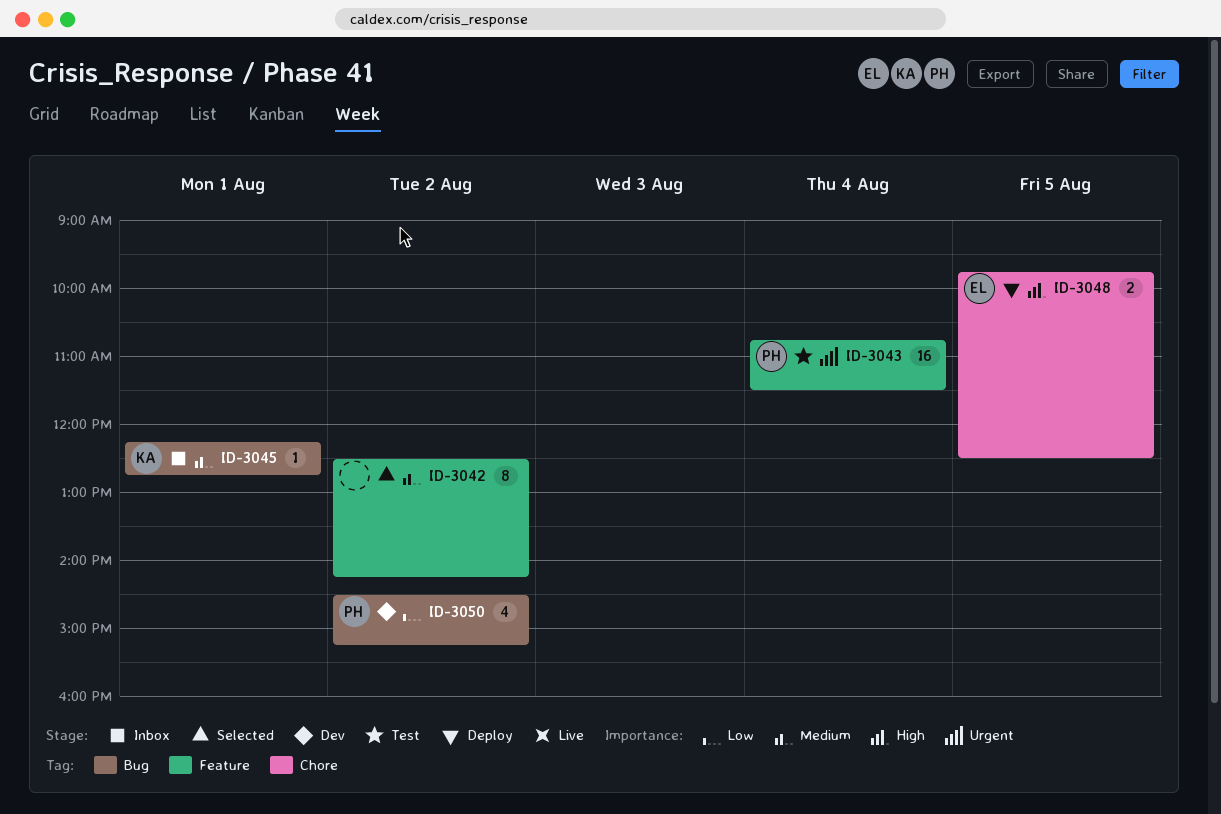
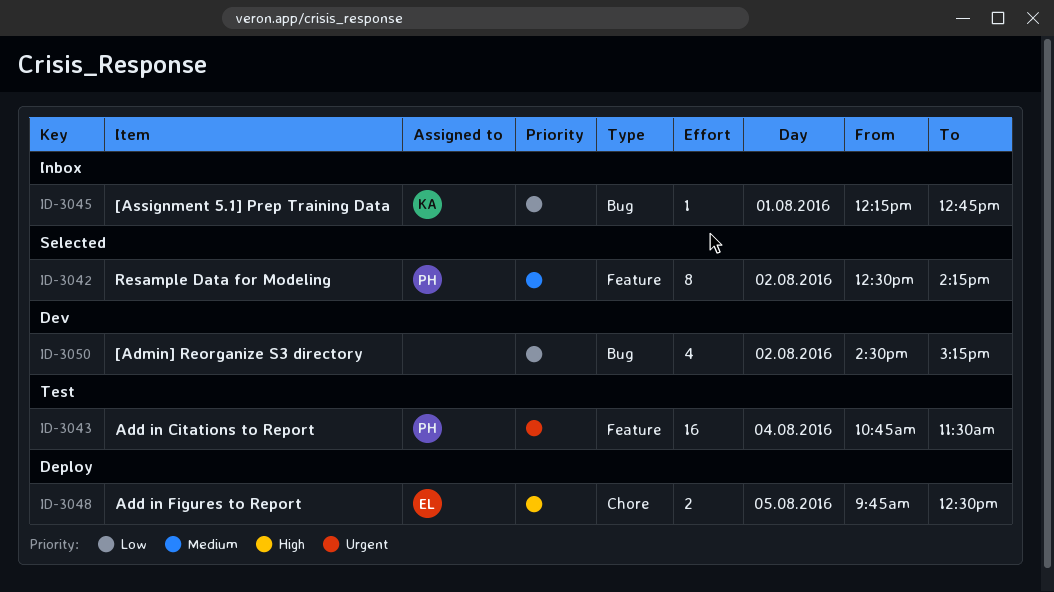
ID-3042, owner: none -> PH
ID-3045, priority: Medium -> Low
ID-3050, owner: PH -> none

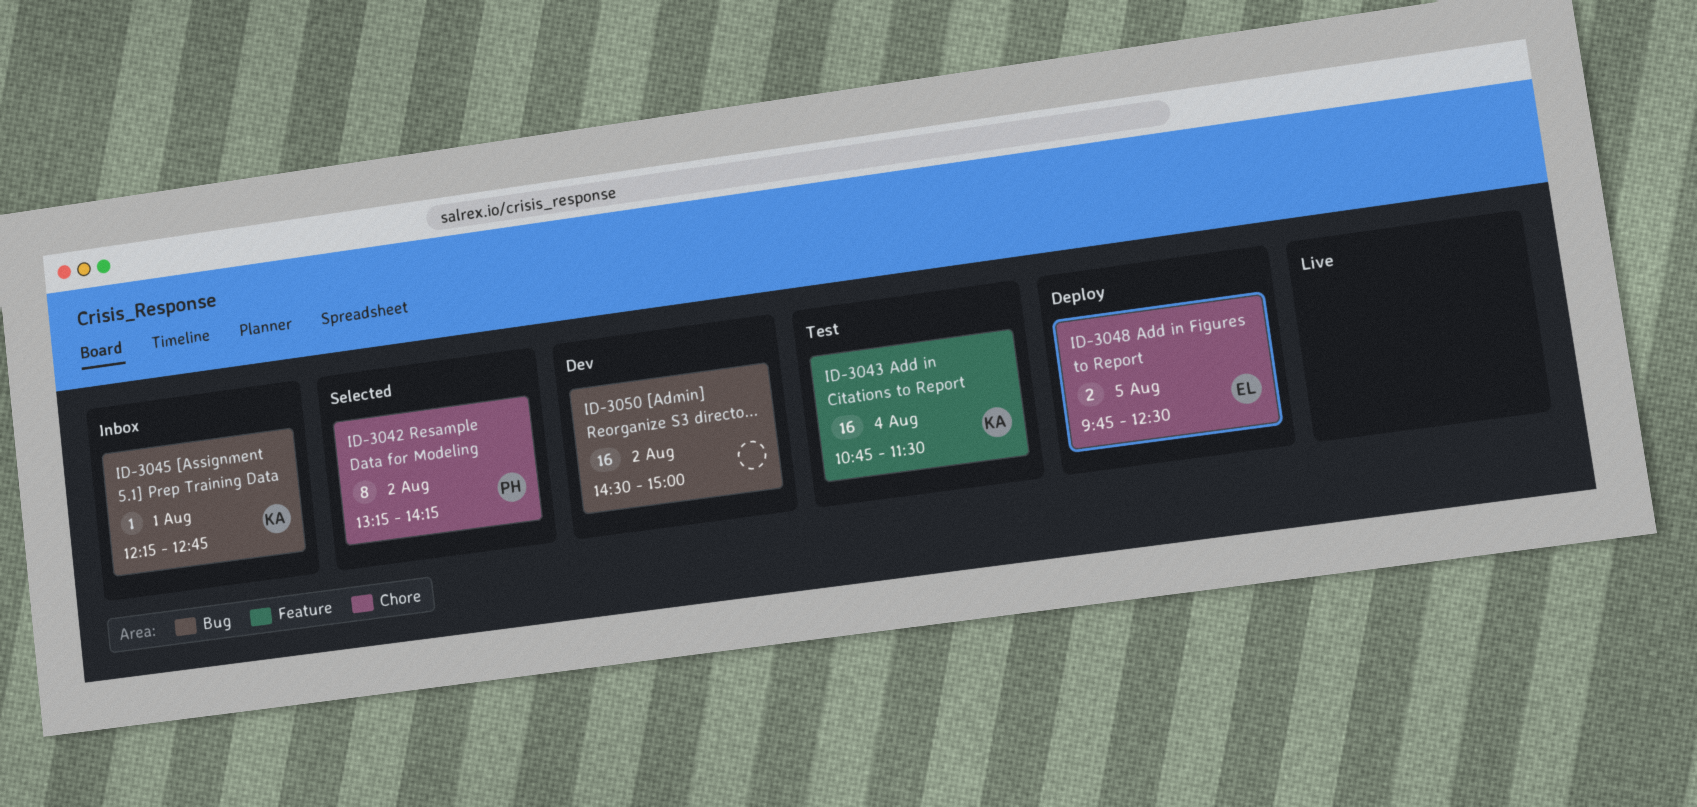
ID-3042, label: Feature -> Chore
ID-3042, begins: 12:30 -> 13:15
ID-3043, owner: PH -> KA
ID-3050, estimate: 4 -> 16
ID-3050, ends: 15:15 -> 15:00

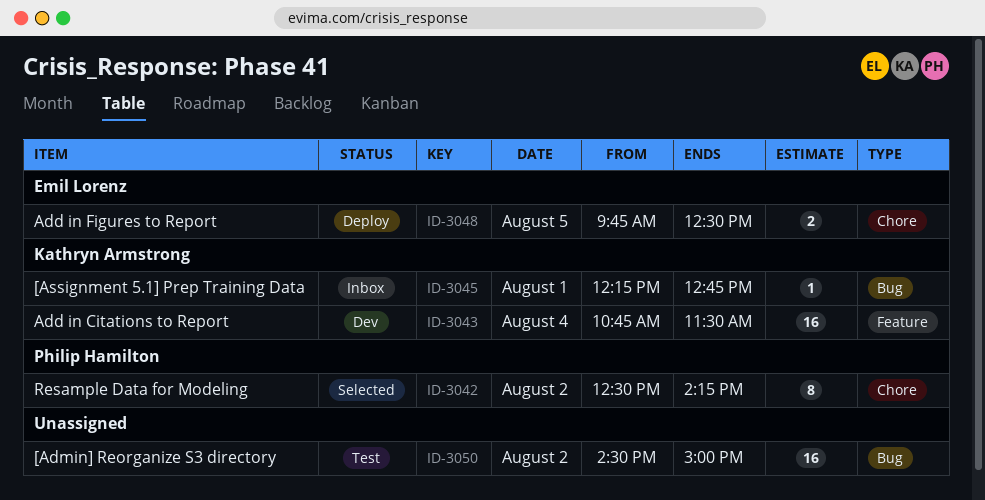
ID-3042, begins: 13:15 -> 12:30
ID-3043, status: Test -> Dev
ID-3050, status: Dev -> Test

